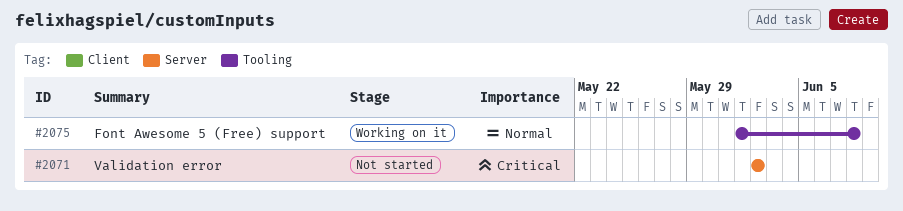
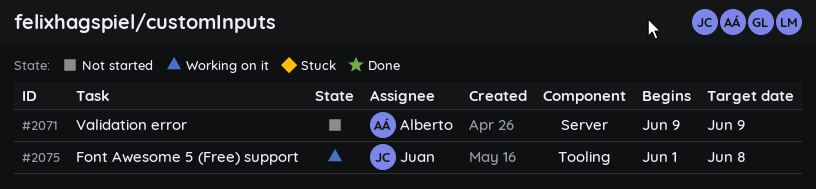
#2071, start: Jun 2 -> Jun 9
#2071, due: Jun 2 -> Jun 9

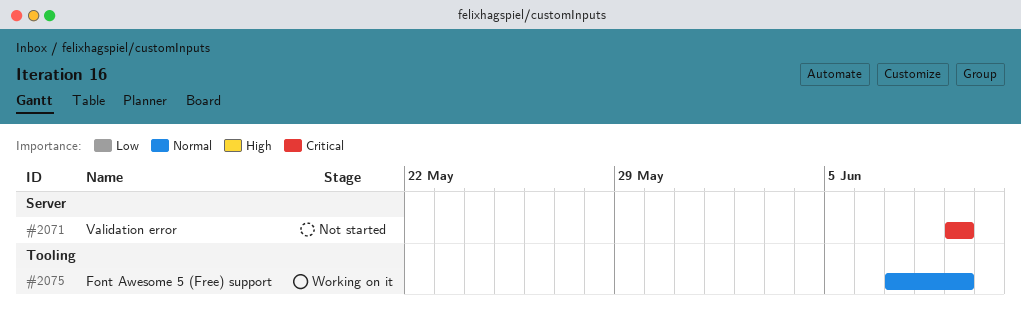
#2075, start: Jun 1 -> Jun 7
#2075, due: Jun 8 -> Jun 9

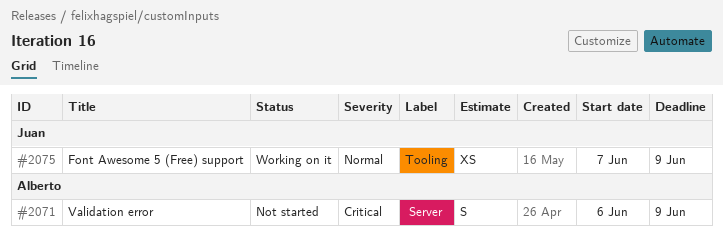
#2071, start: Jun 9 -> Jun 6

